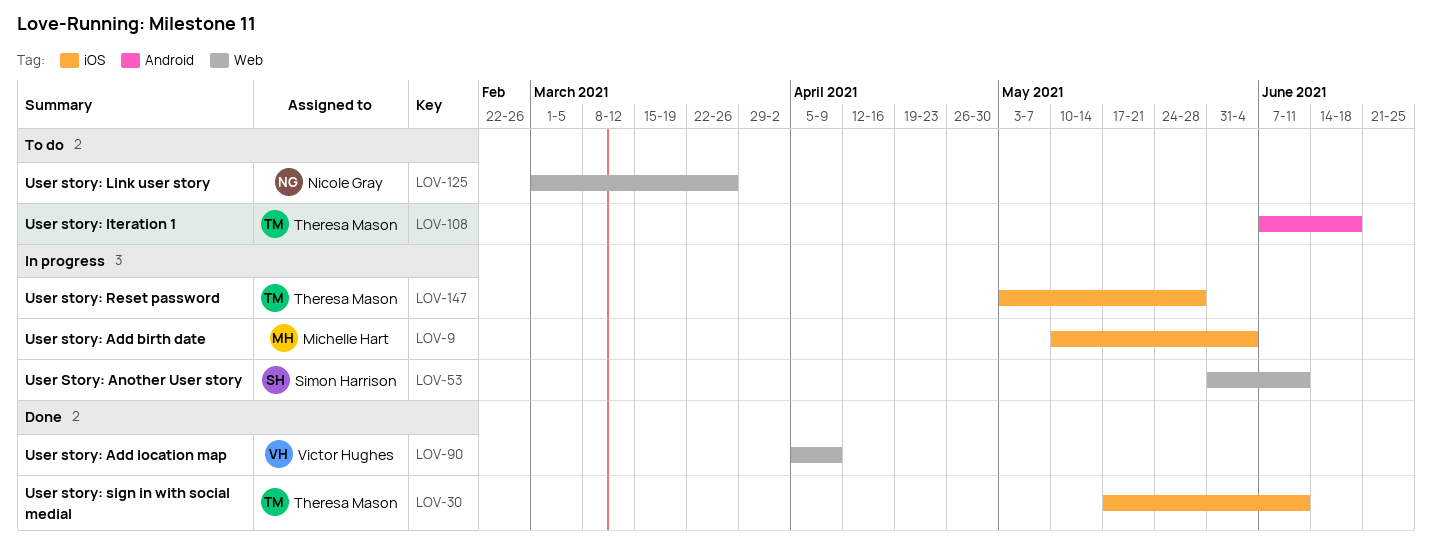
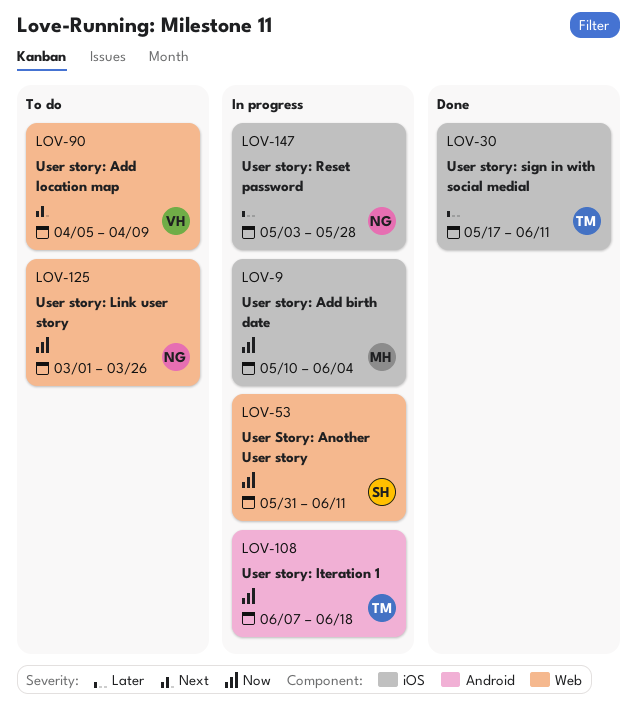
LOV-90, status: Done -> To do
LOV-108, status: To do -> In progress
LOV-147, owner: Theresa Mason -> Nicole Gray

